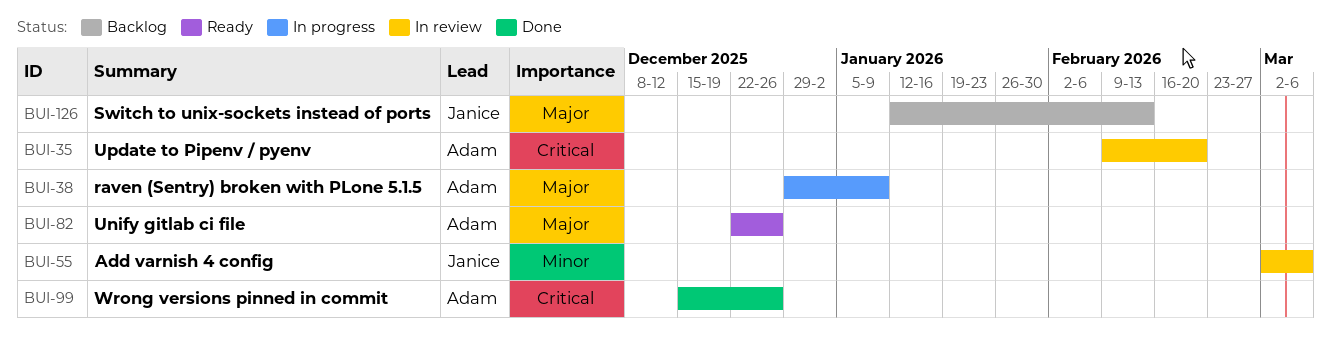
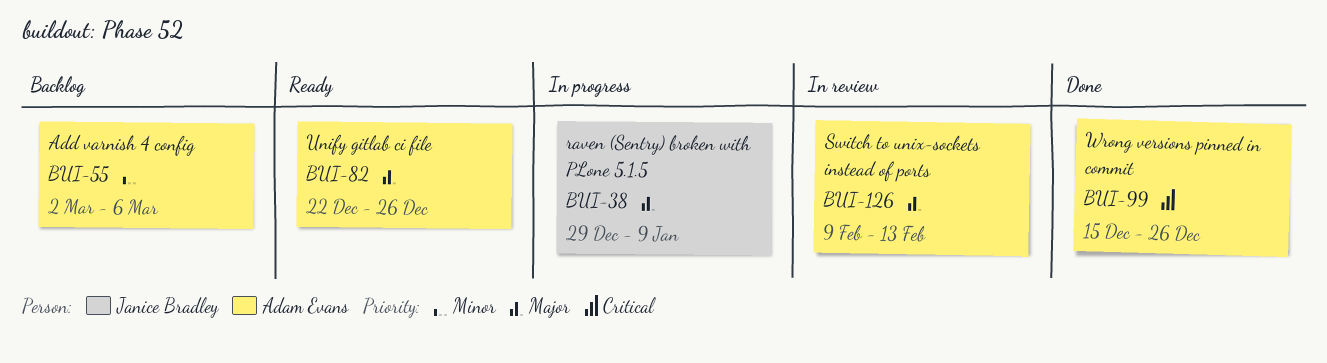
BUI-35: present -> none
BUI-38, owner: Adam Evans -> Janice Bradley
BUI-55, status: In review -> Backlog
BUI-55, owner: Janice Bradley -> Adam Evans
BUI-126, status: Backlog -> In review
BUI-126, owner: Janice Bradley -> Adam Evans
BUI-126, start: Jan 12 -> Feb 9

